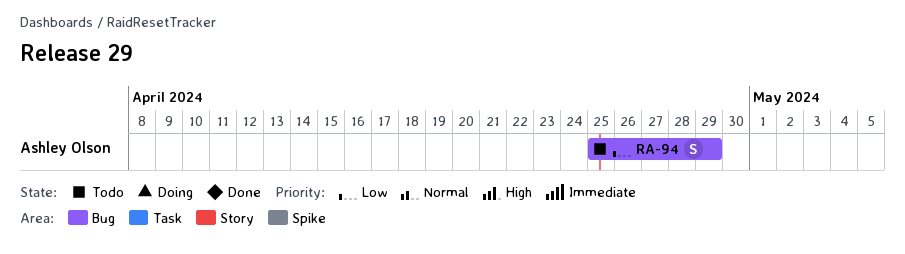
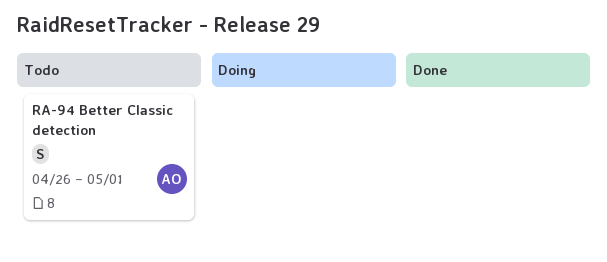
RA-94, start: Apr 25 -> Apr 26
RA-94, due: Apr 29 -> May 1

